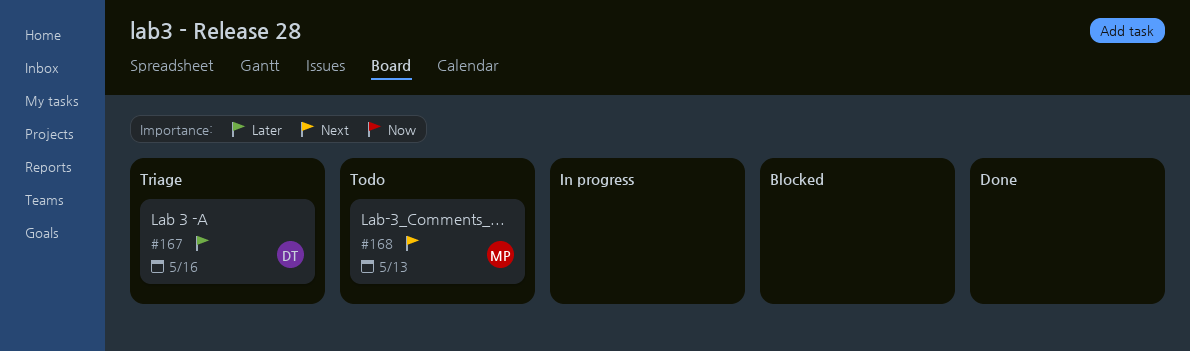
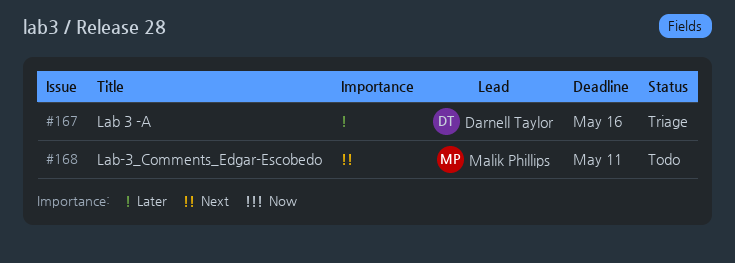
#168, due: May 13 -> May 11

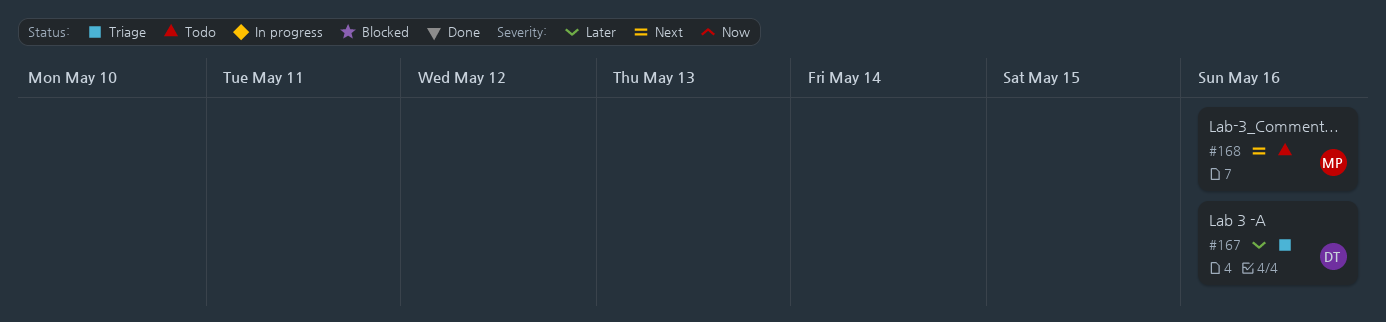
#168, due: May 11 -> May 16

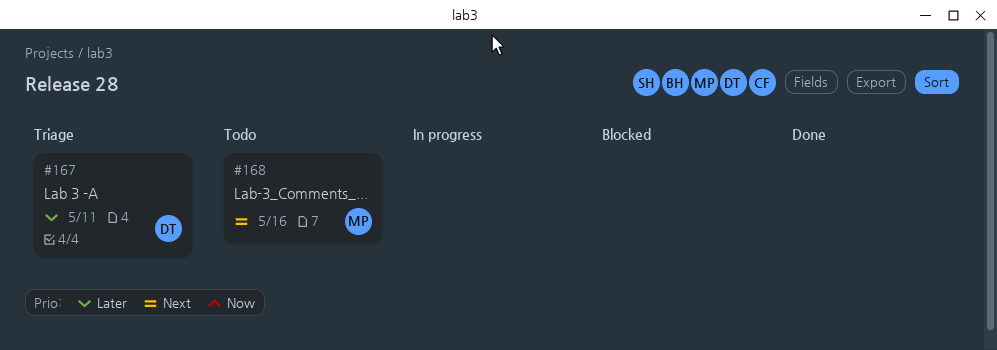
#167, due: May 16 -> May 11

